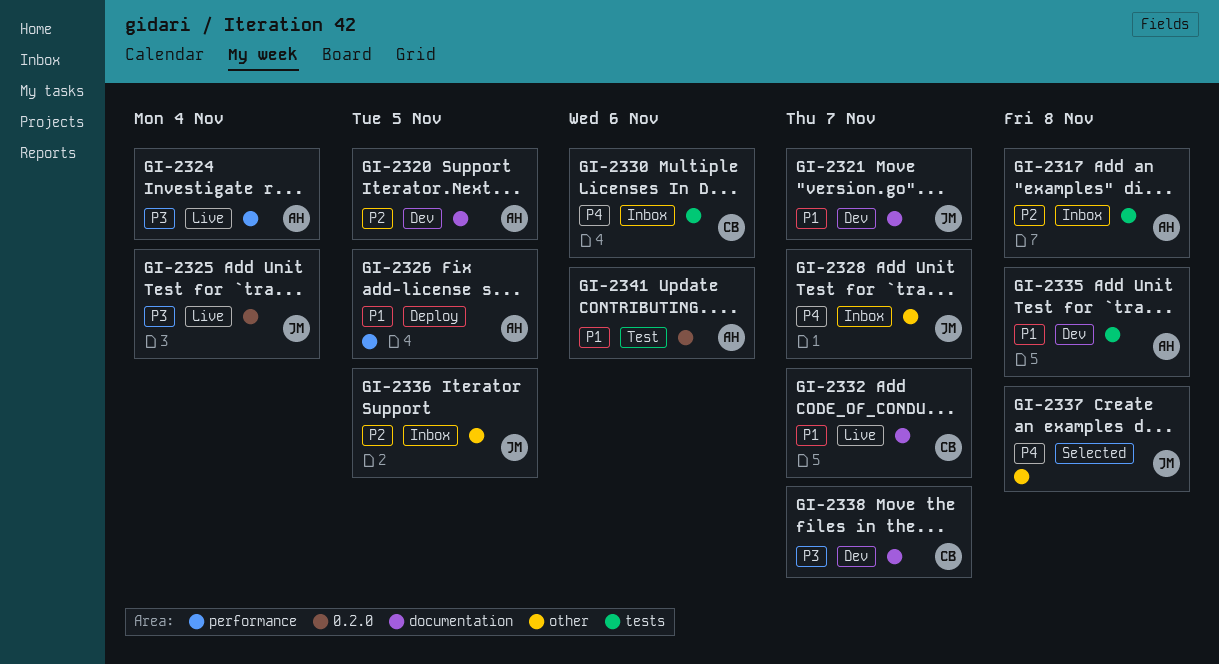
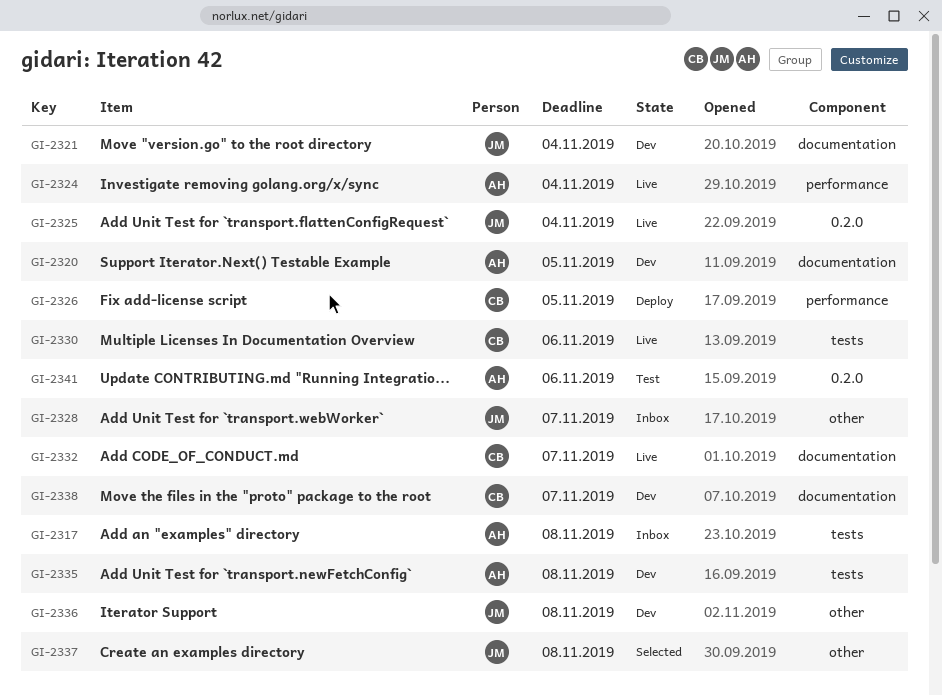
GI-2321, due: Nov 7 -> Nov 4
GI-2326, owner: AH -> CB
GI-2330, status: Inbox -> Live
GI-2336, status: Inbox -> Dev
GI-2336, due: Nov 5 -> Nov 8

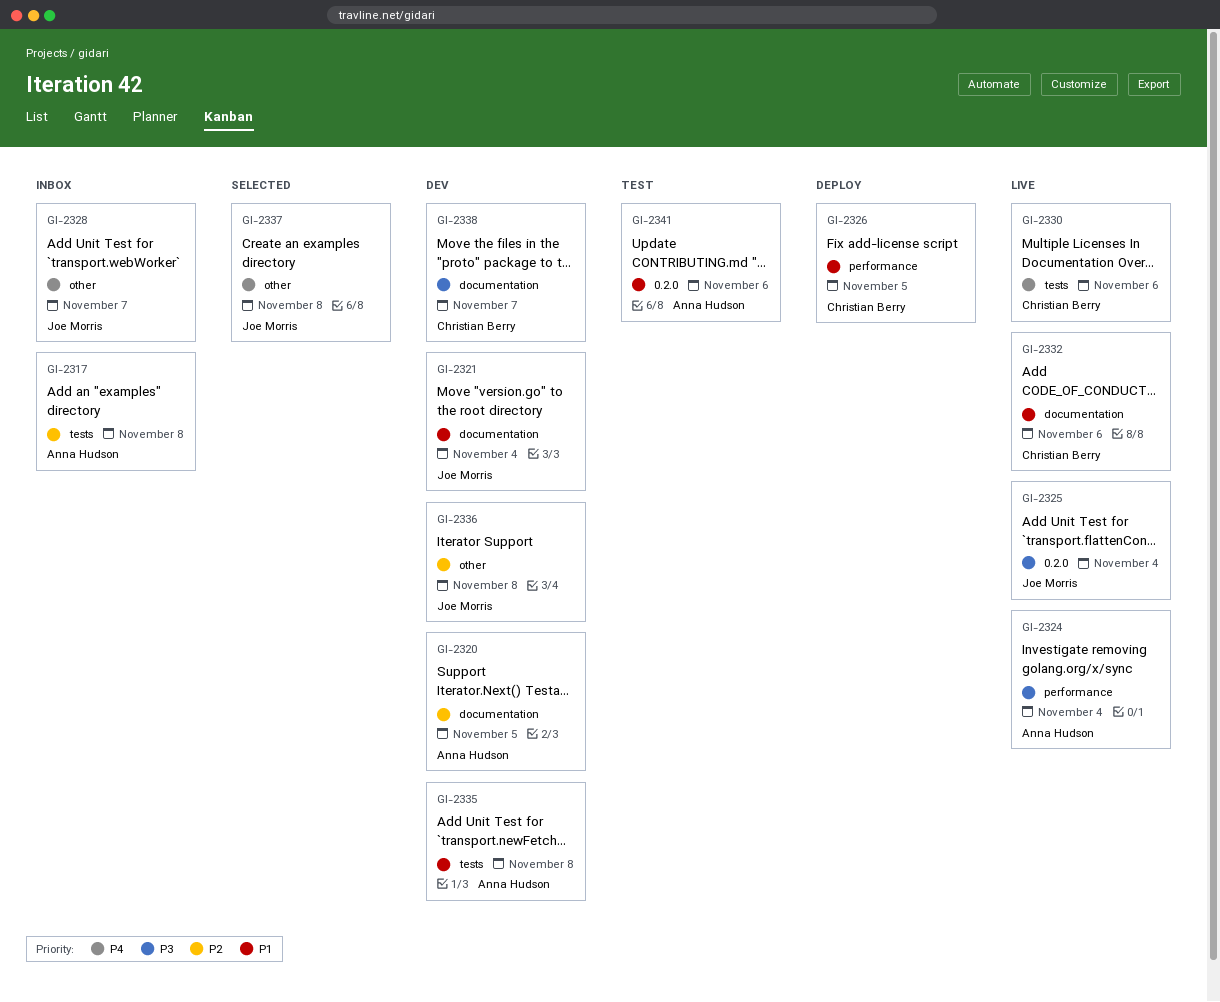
GI-2332, due: Nov 7 -> Nov 6

